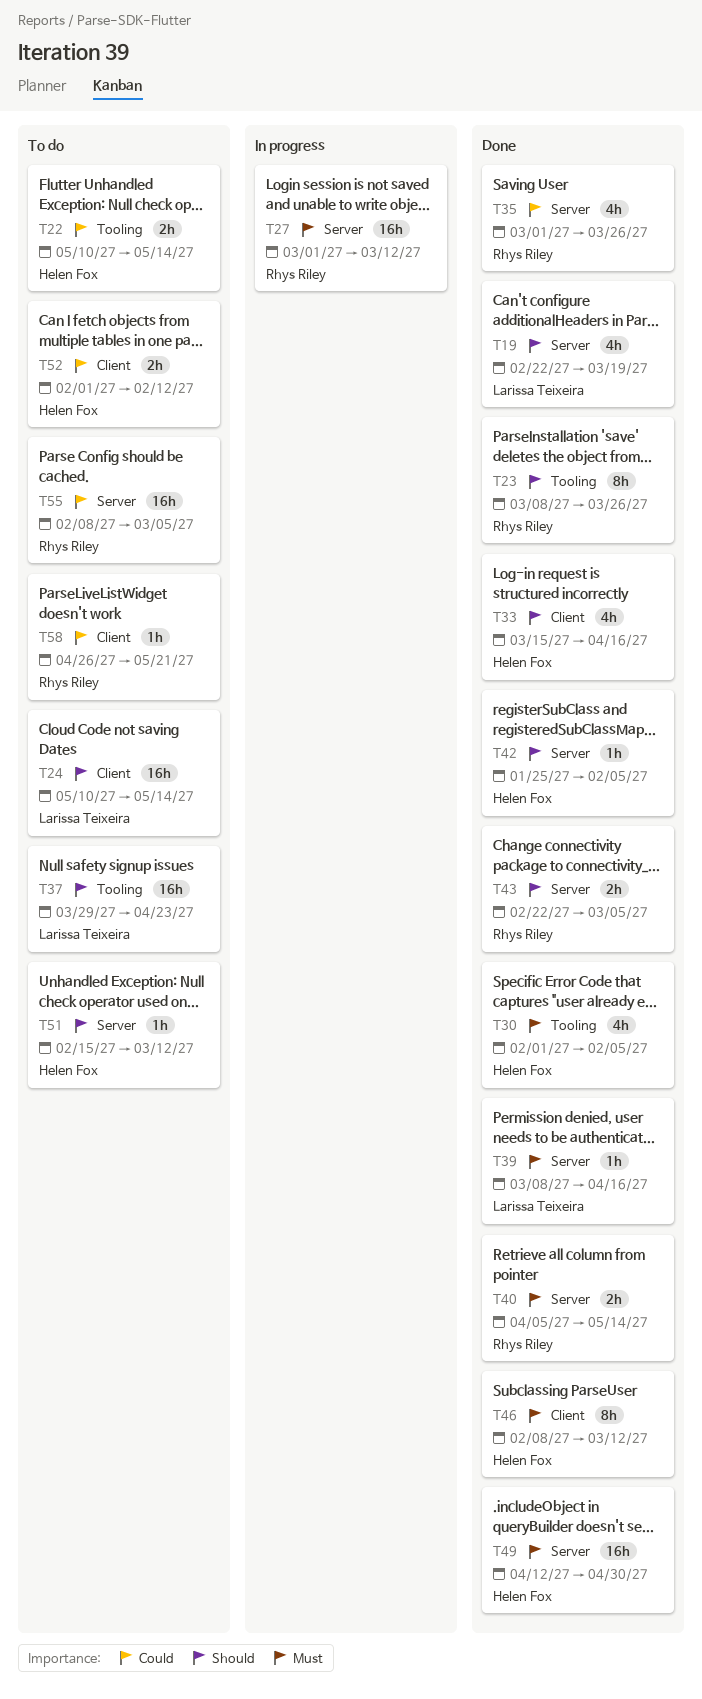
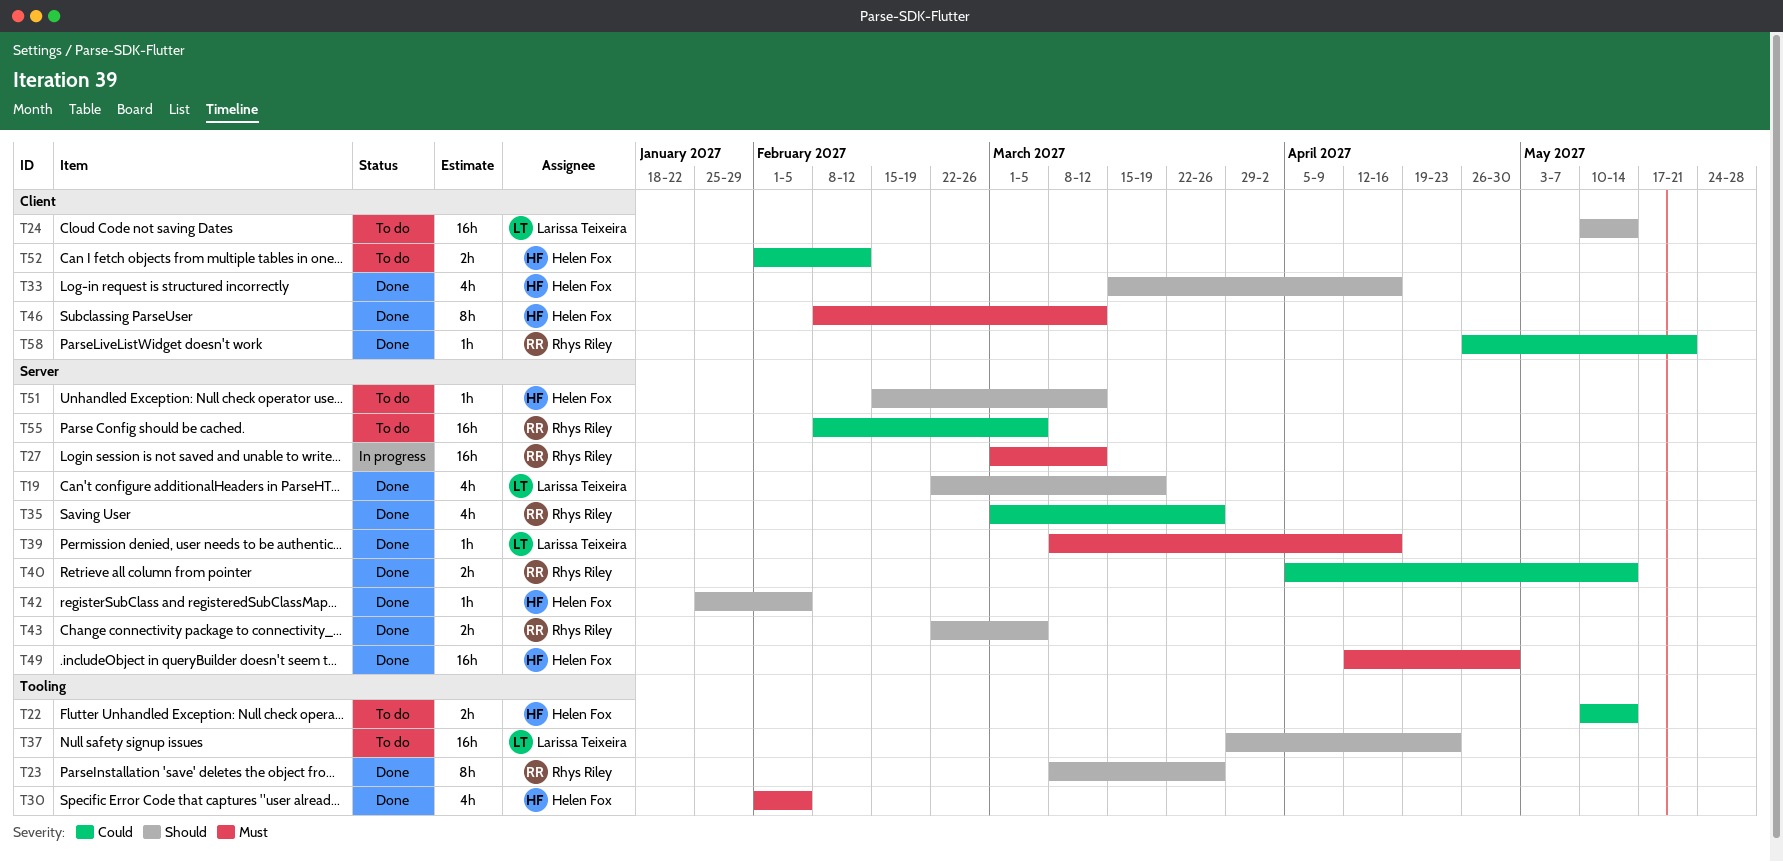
T40, priority: Must -> Could
T58, status: To do -> Done

